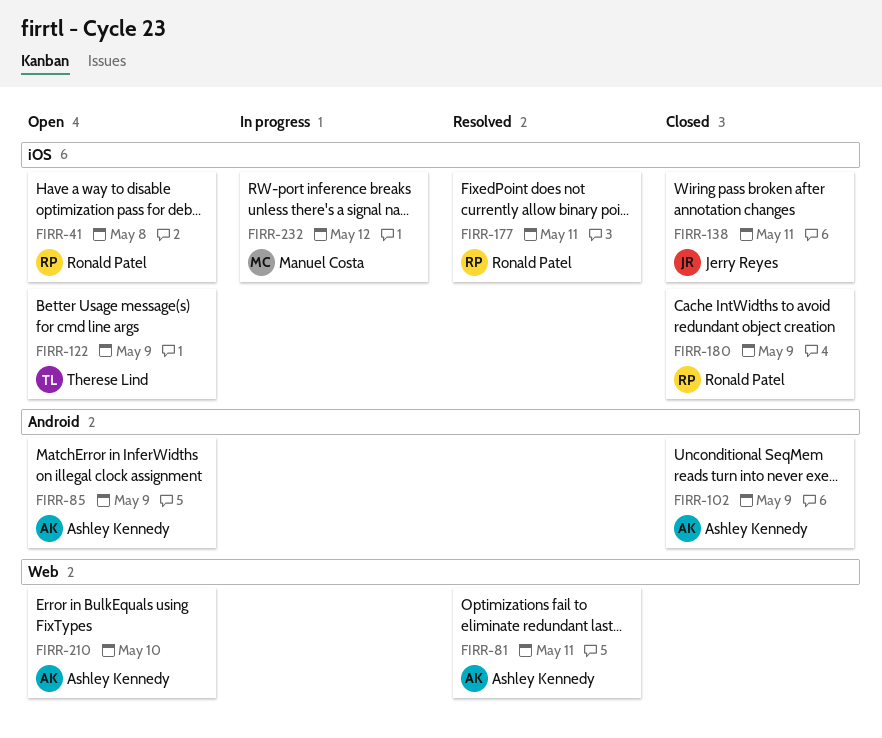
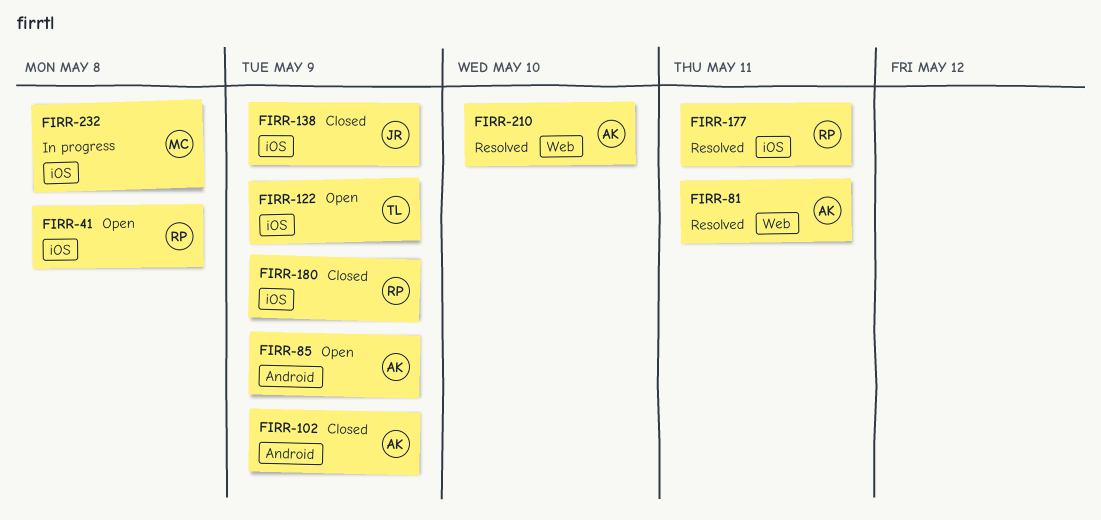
FIRR-138, due: May 11 -> May 9
FIRR-210, status: Open -> Resolved
FIRR-232, due: May 12 -> May 8

